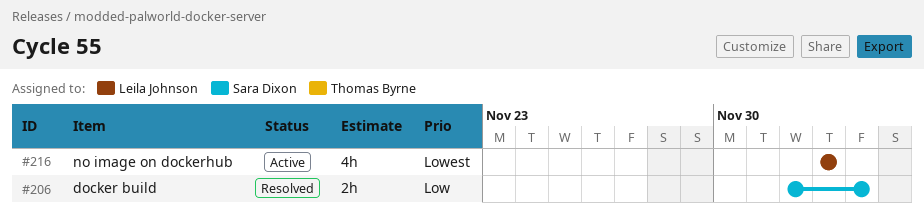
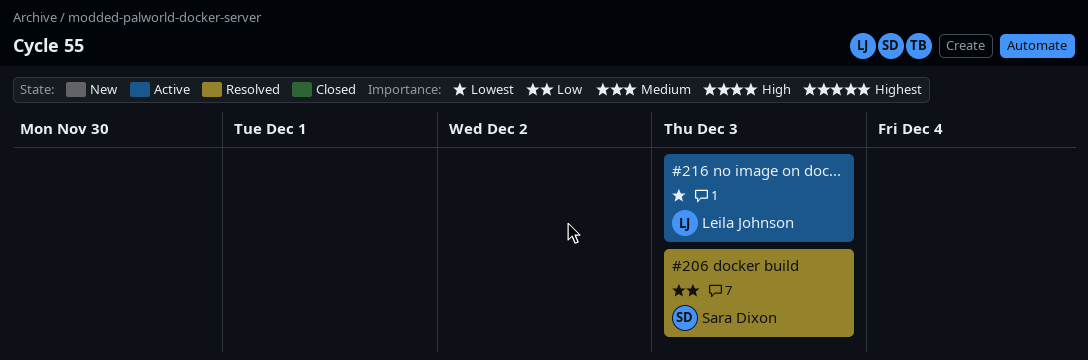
#206, due: Dec 4 -> Dec 3

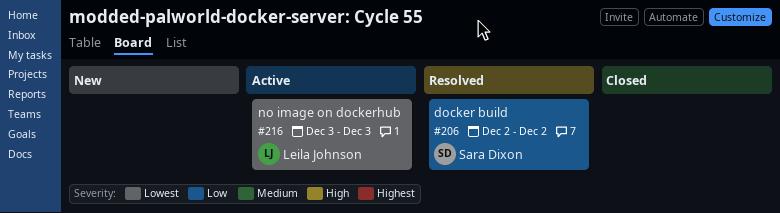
#206, due: Dec 3 -> Dec 2

